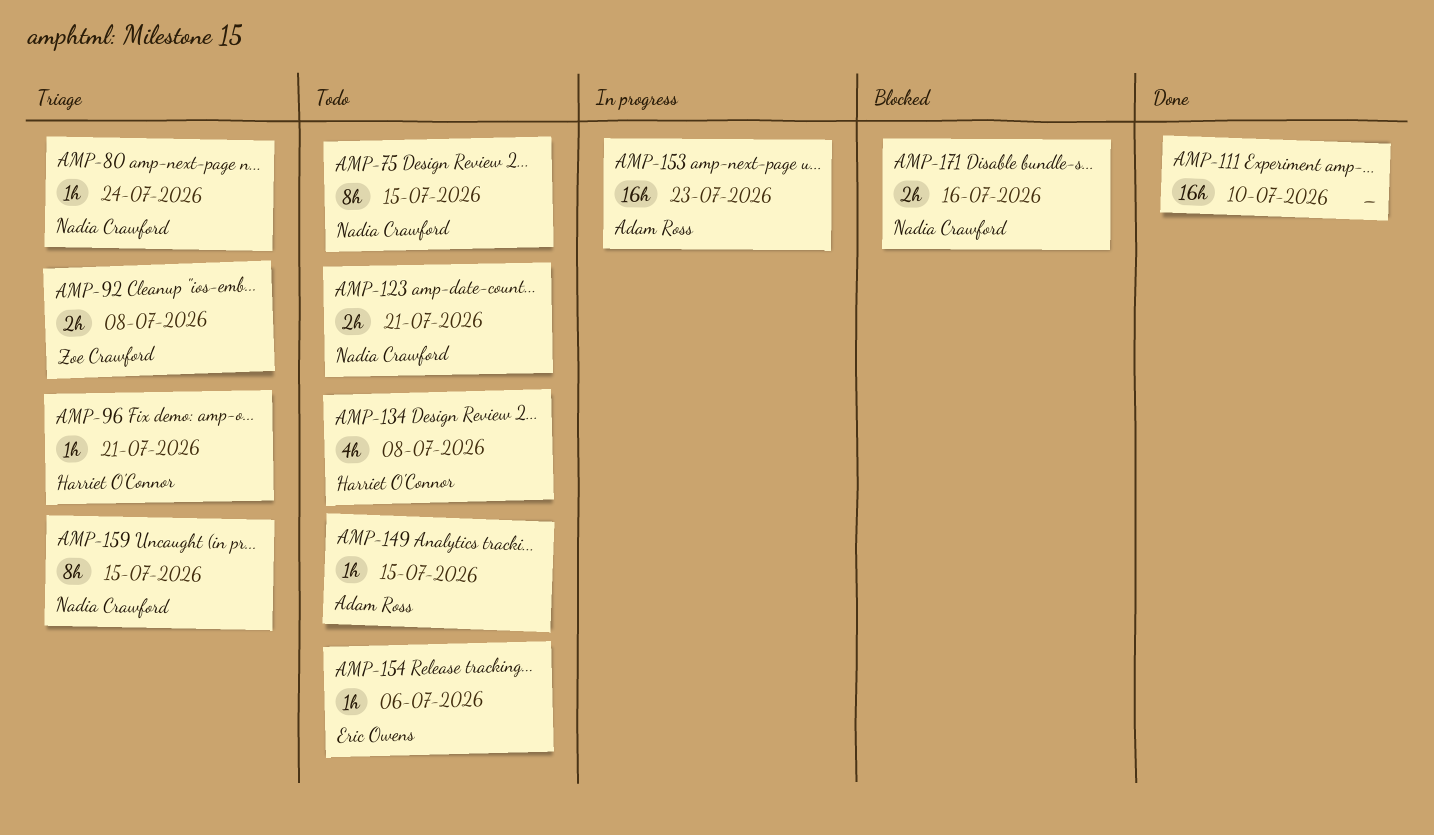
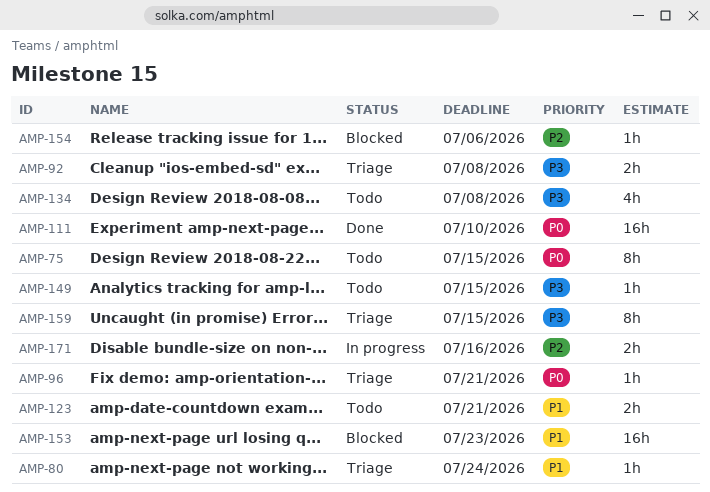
AMP-153, status: In progress -> Blocked
AMP-154, status: Todo -> Blocked
AMP-171, status: Blocked -> In progress

